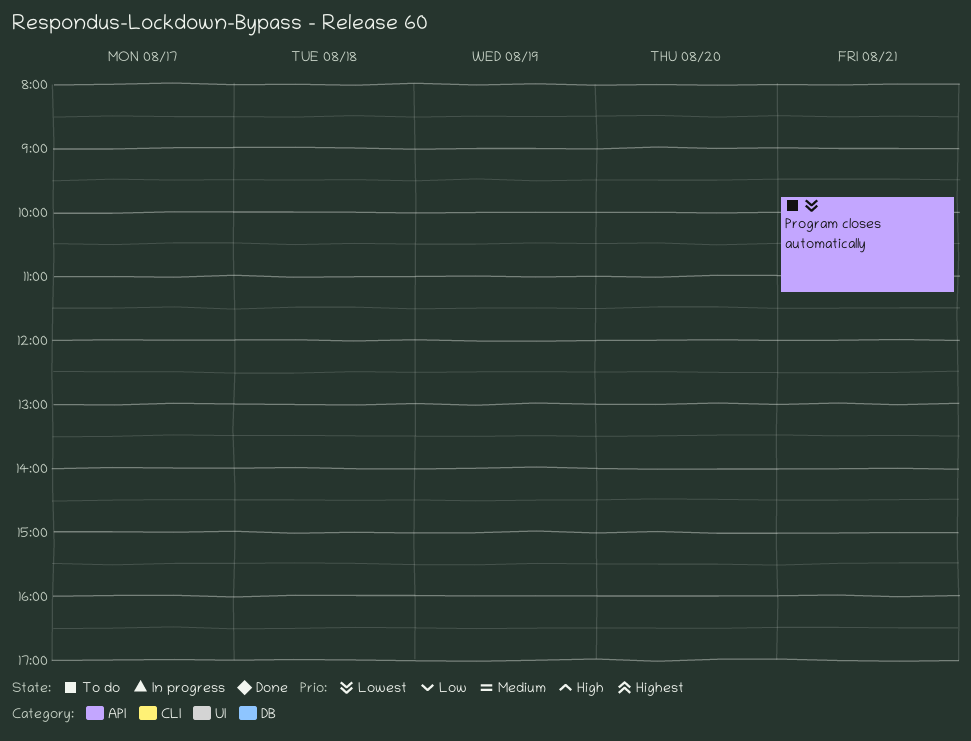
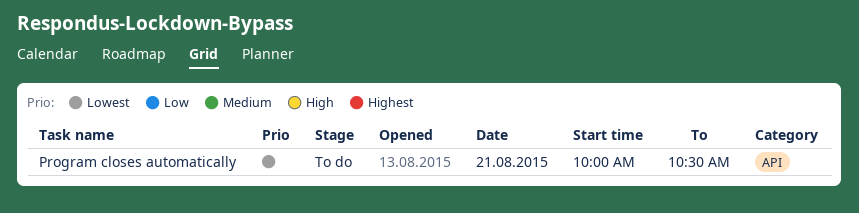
Program closes automatically, begins: 09:45 -> 10:00
Program closes automatically, ends: 11:15 -> 10:30

